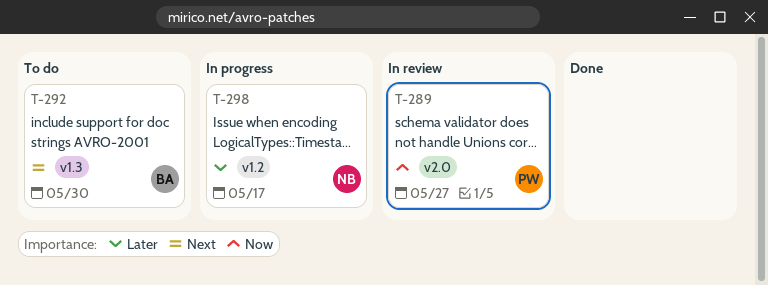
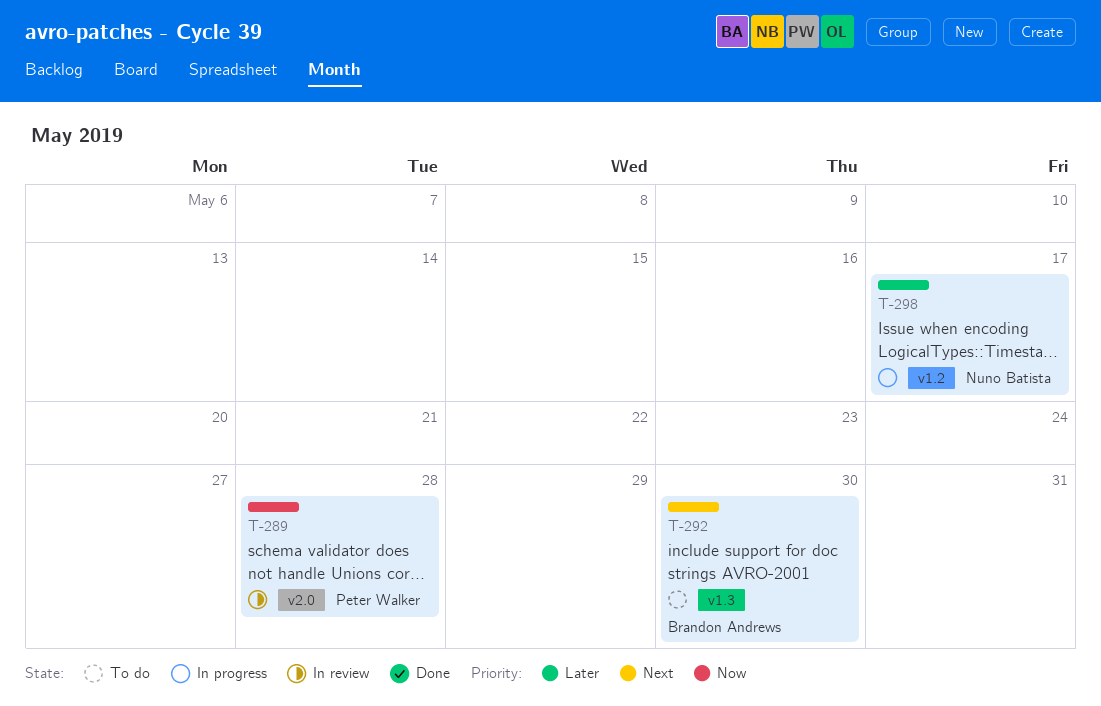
T-289, due: May 27 -> May 28

